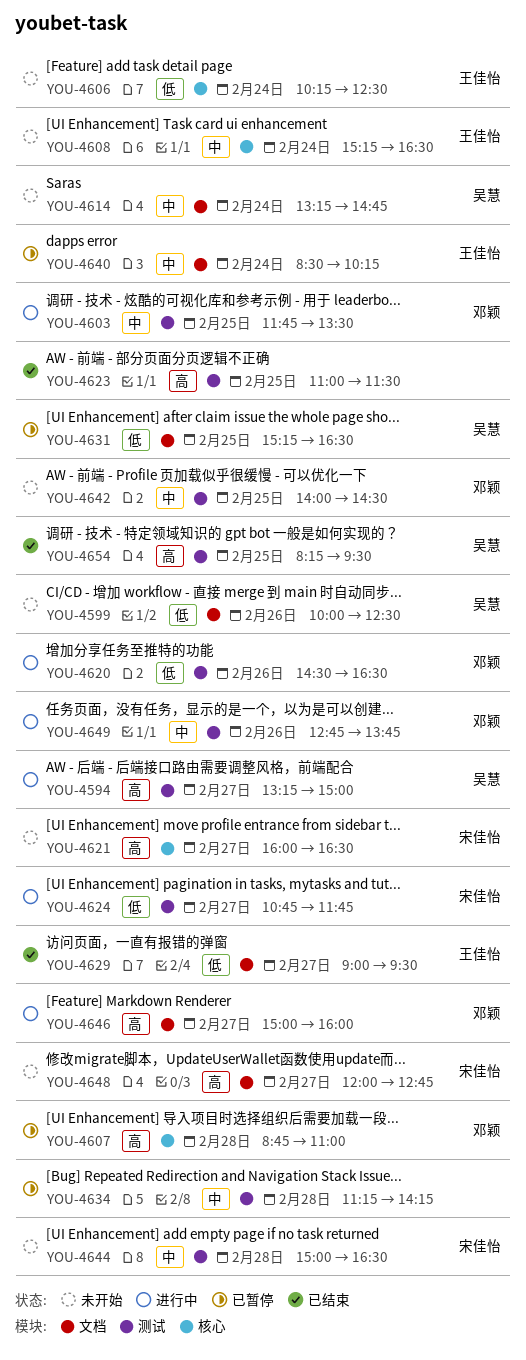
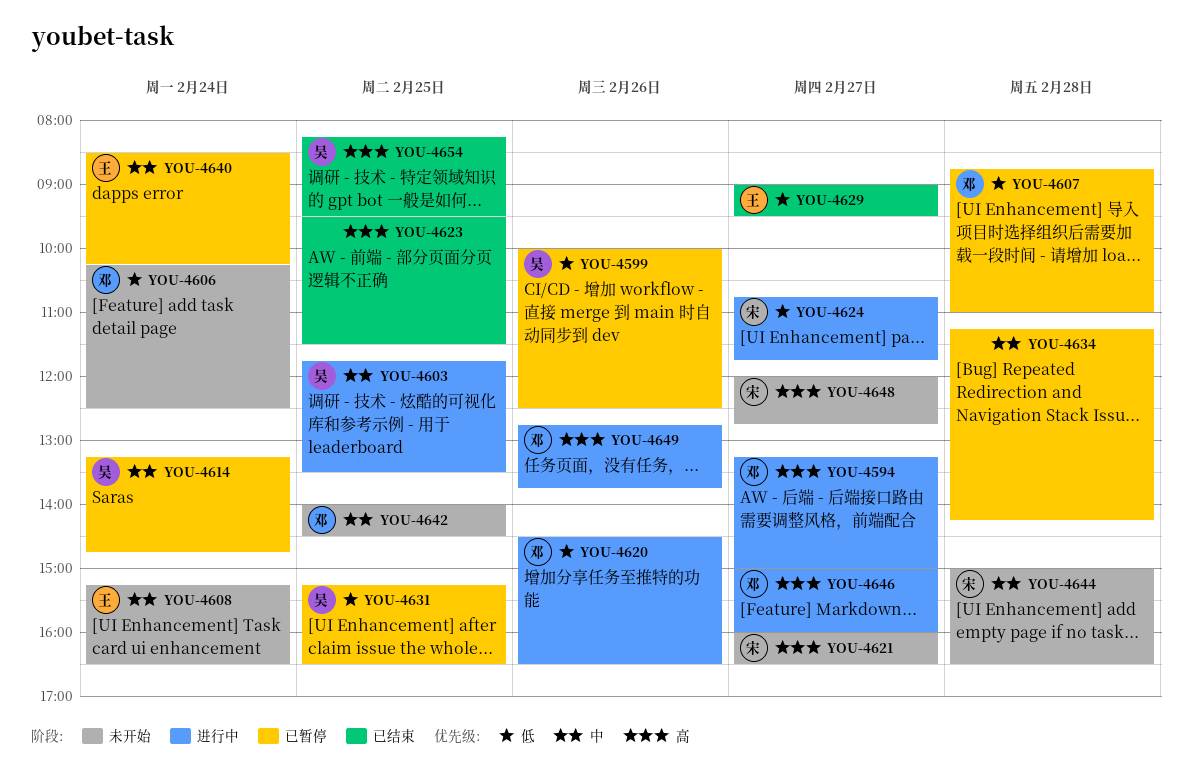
YOU-4594, owner: 吴慧 -> 邓颖
YOU-4599, status: 未开始 -> 已暂停
YOU-4603, owner: 邓颖 -> 吴慧
YOU-4606, owner: 王佳怡 -> 邓颖
YOU-4607, priority: 高 -> 低
YOU-4614, status: 未开始 -> 已暂停
YOU-4623, begins: 11:00 -> 09:30
YOU-4649, priority: 中 -> 高

